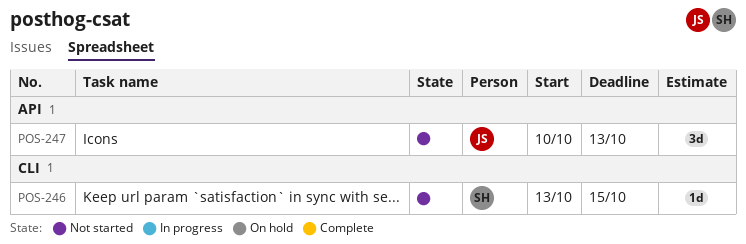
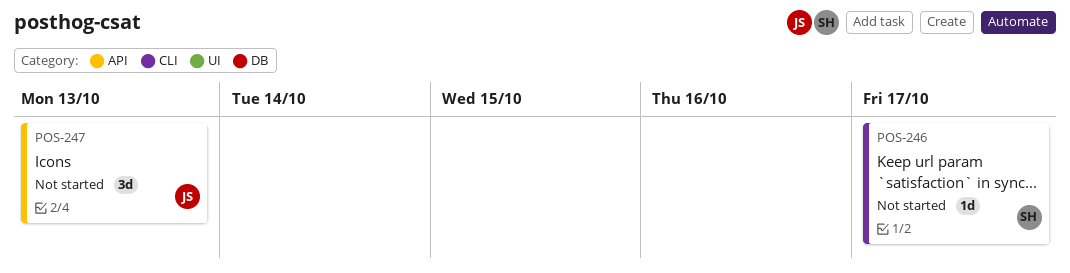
POS-246, due: Oct 15 -> Oct 17

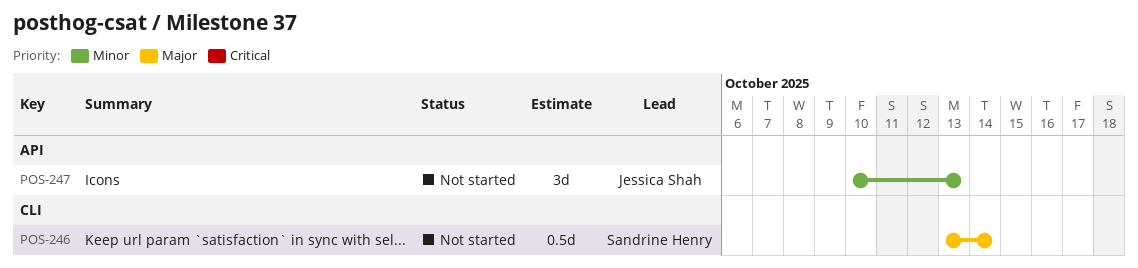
POS-246, estimate: 1d -> 0.5d
POS-246, due: Oct 17 -> Oct 14

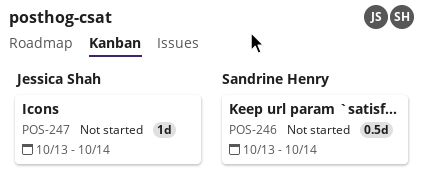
POS-247, estimate: 3d -> 1d
POS-247, start: Oct 10 -> Oct 13
POS-247, due: Oct 13 -> Oct 14

